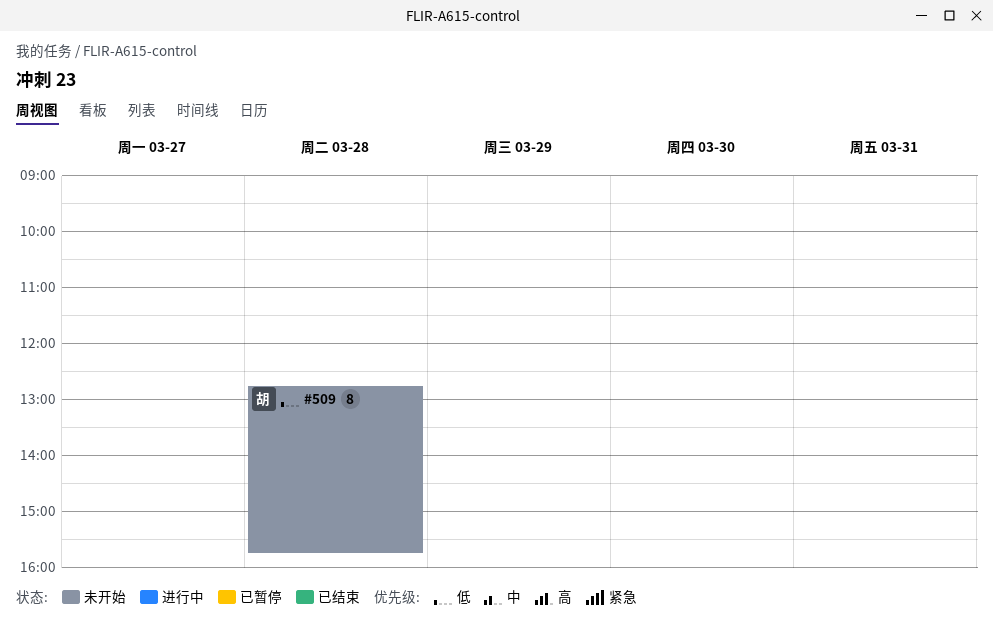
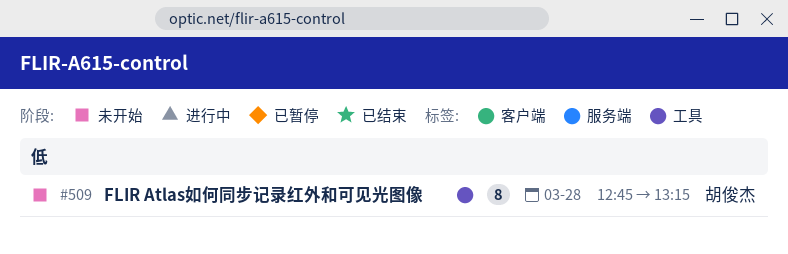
#509, ends: 15:45 -> 13:15

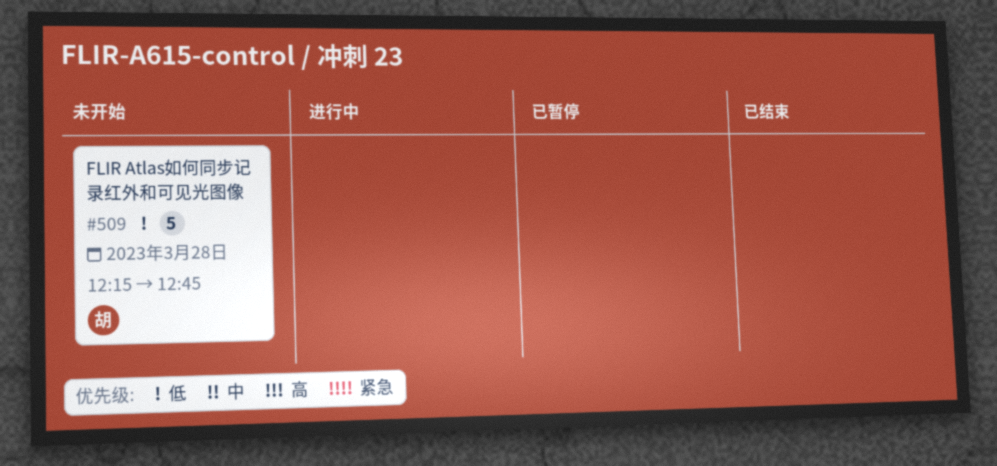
#509, estimate: 8 -> 5
#509, begins: 12:45 -> 12:15
#509, ends: 13:15 -> 12:45

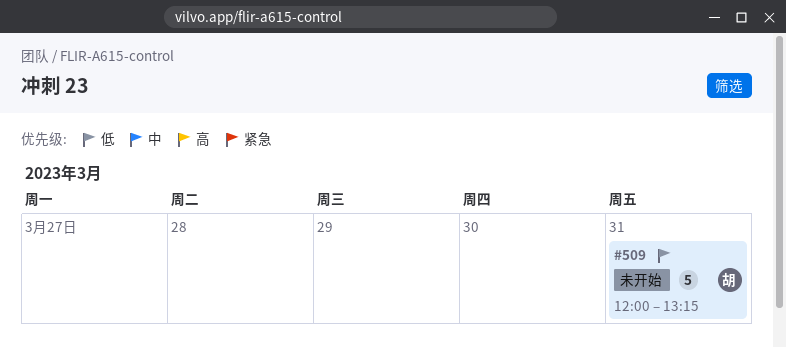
#509, day: Mar 28 -> Mar 31
#509, begins: 12:15 -> 12:00
#509, ends: 12:45 -> 13:15

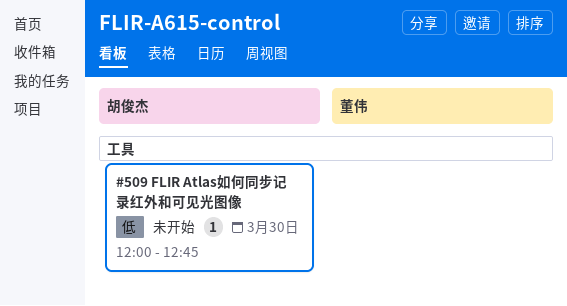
#509, estimate: 5 -> 1
#509, day: Mar 31 -> Mar 30
#509, ends: 13:15 -> 12:45

